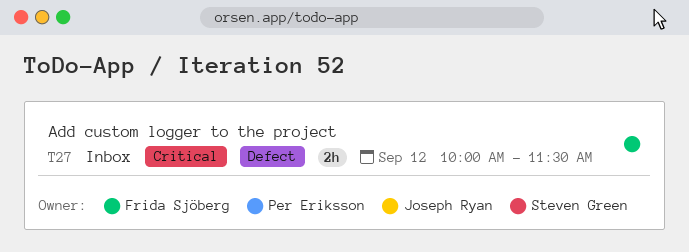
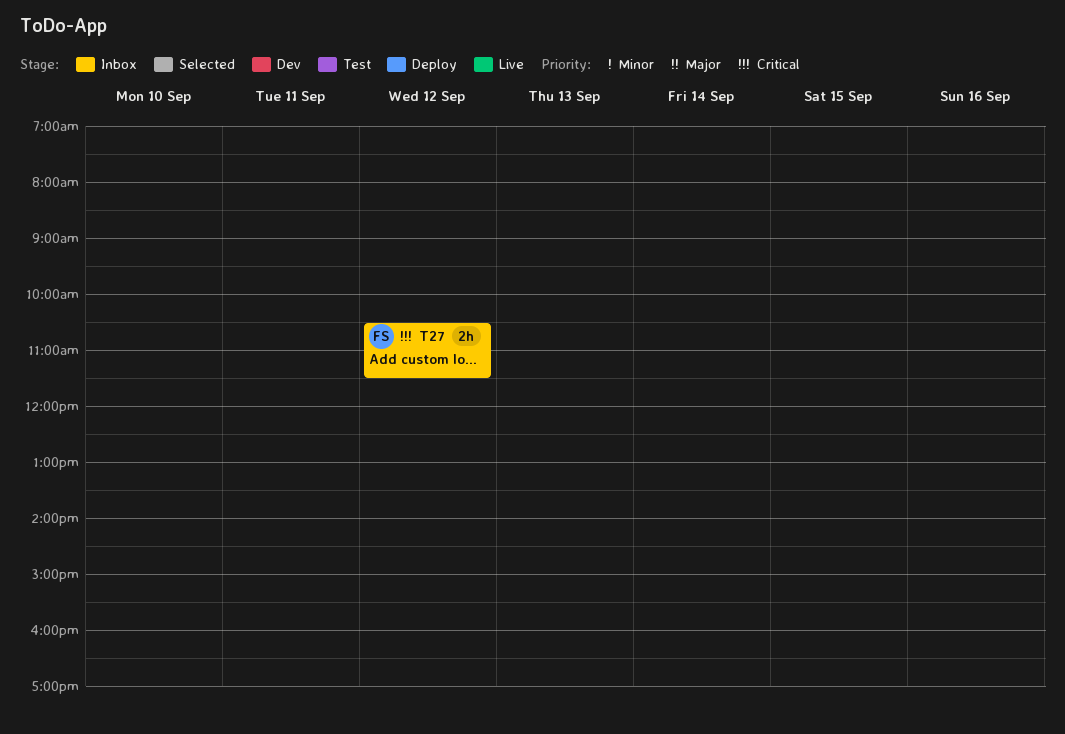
T27, begins: 10:00 -> 10:30

